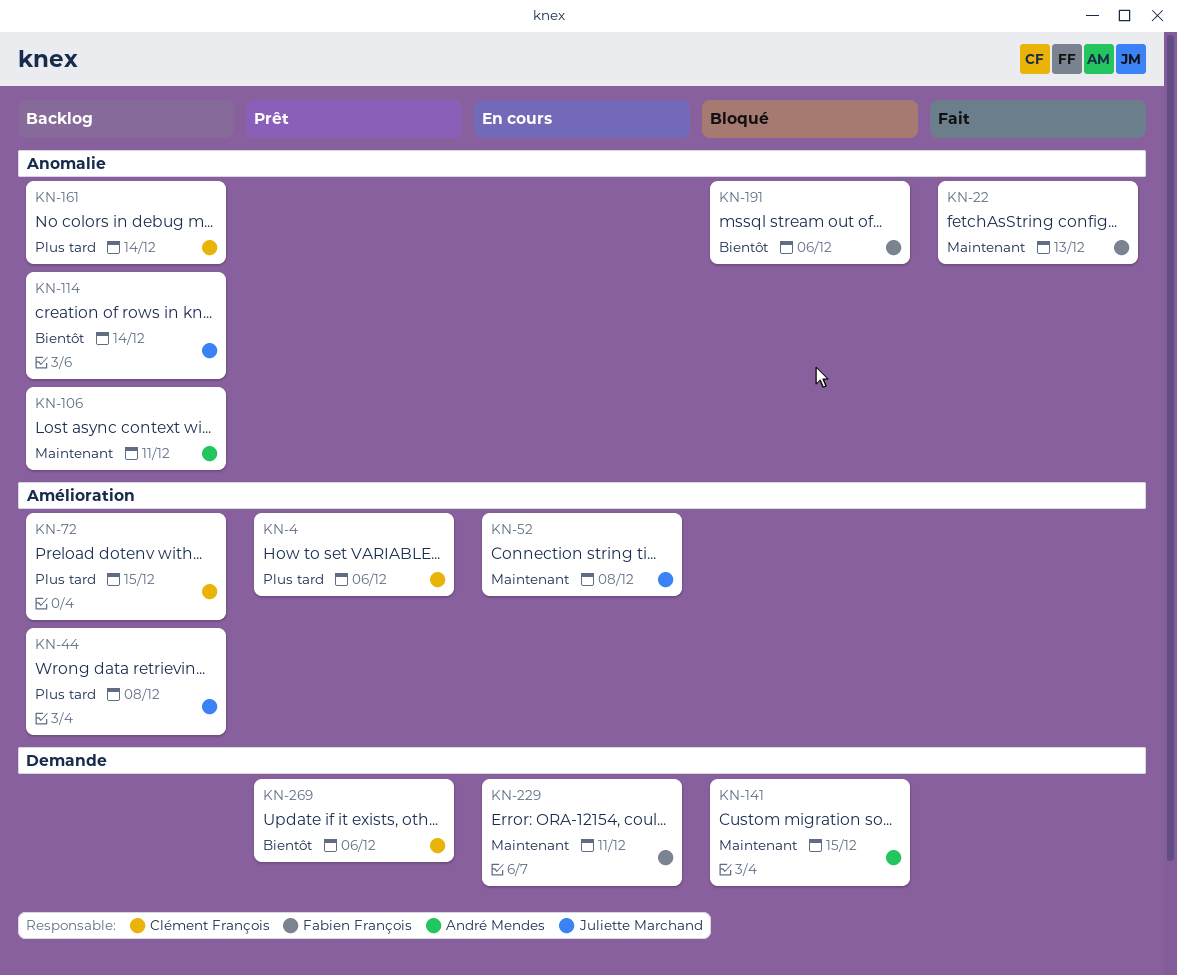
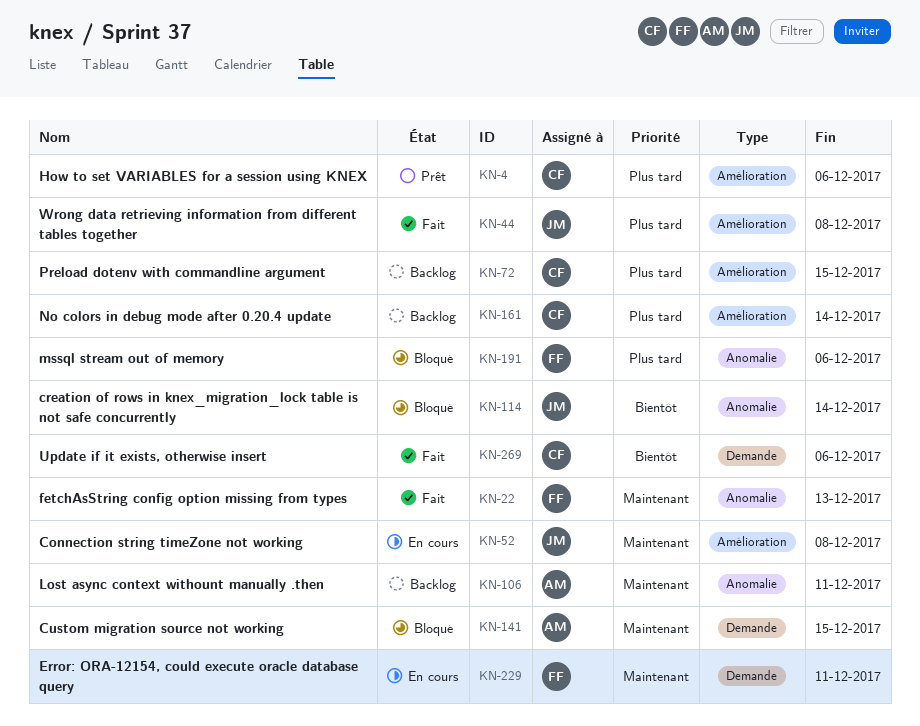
KN-44, status: Backlog -> Fait
KN-114, status: Backlog -> Bloqué
KN-161, label: Anomalie -> Amélioration
KN-191, priority: Bientôt -> Plus tard
KN-269, status: Prêt -> Fait

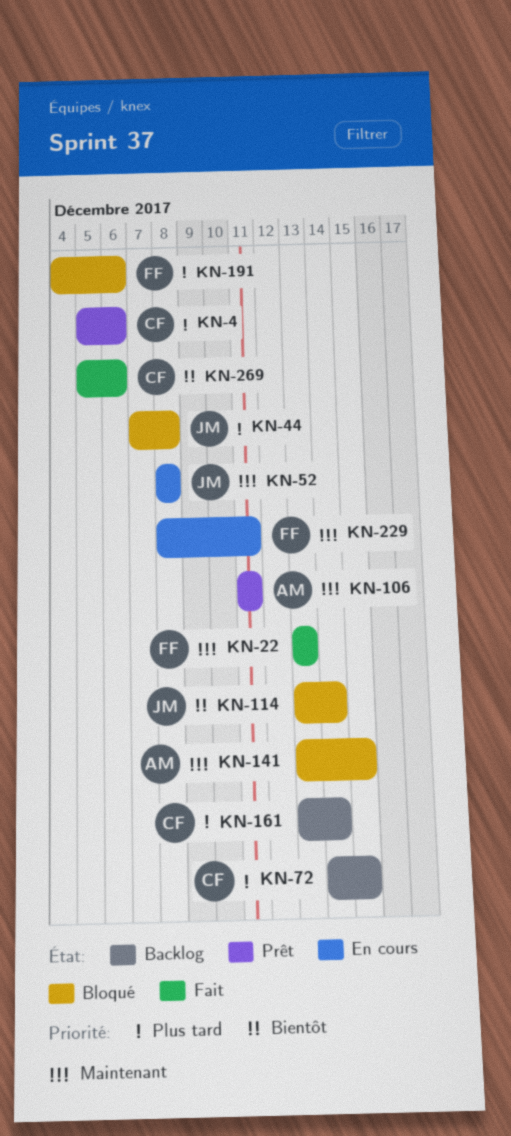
KN-44, status: Fait -> Bloqué
KN-106, status: Backlog -> Prêt

